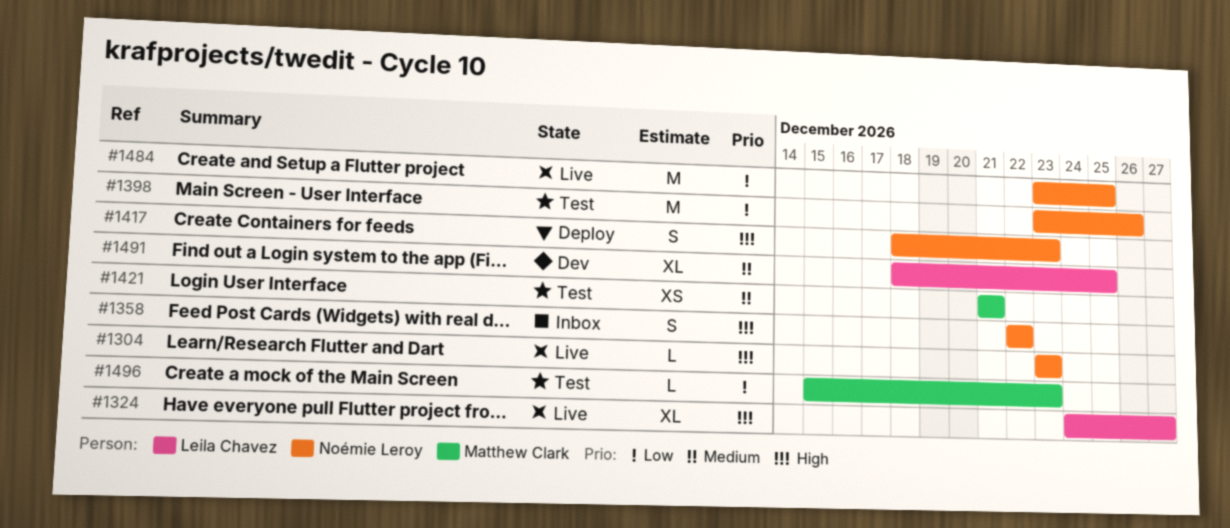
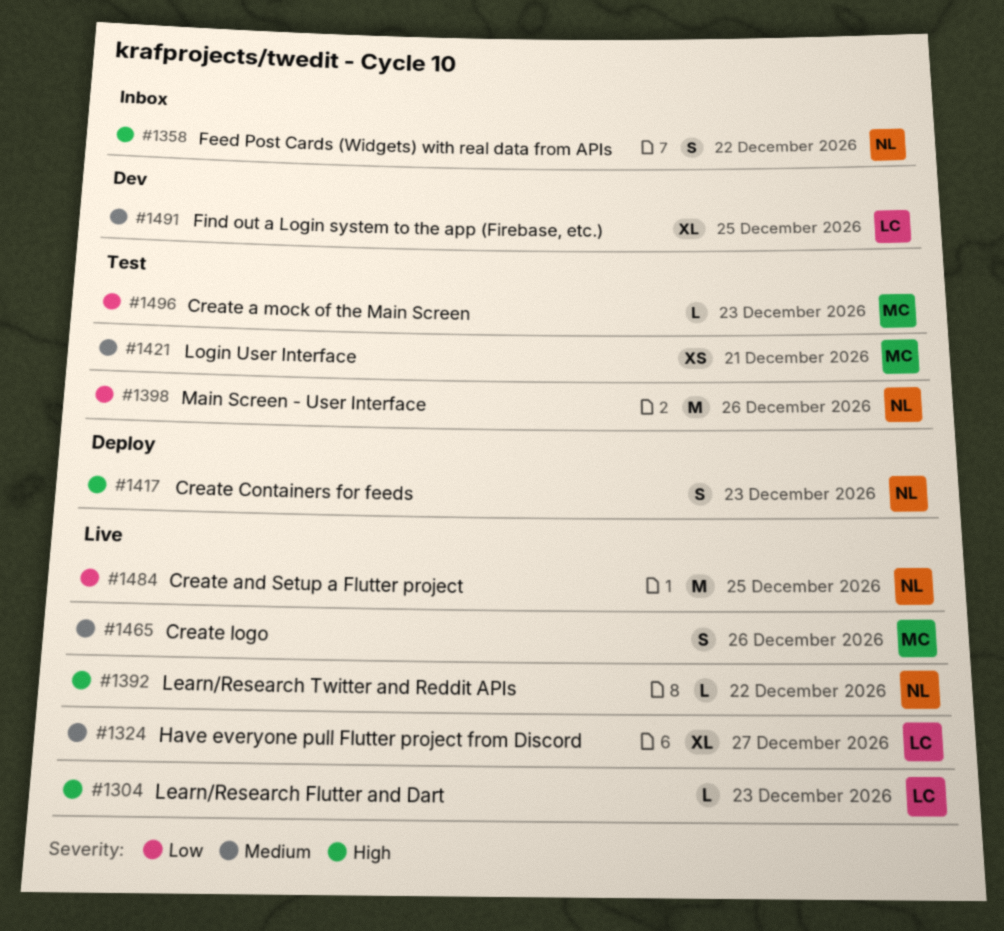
#1304, owner: Noémie Leroy -> Leila Chavez
#1324, priority: High -> Medium
#1392: none -> present
#1465: none -> present

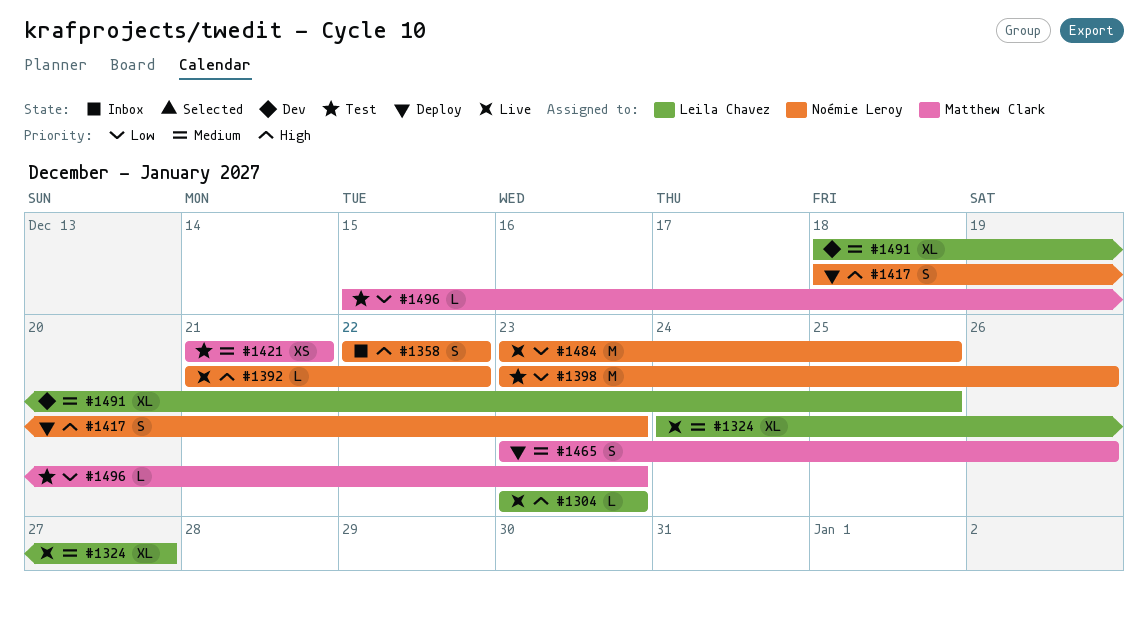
#1465, status: Live -> Deploy

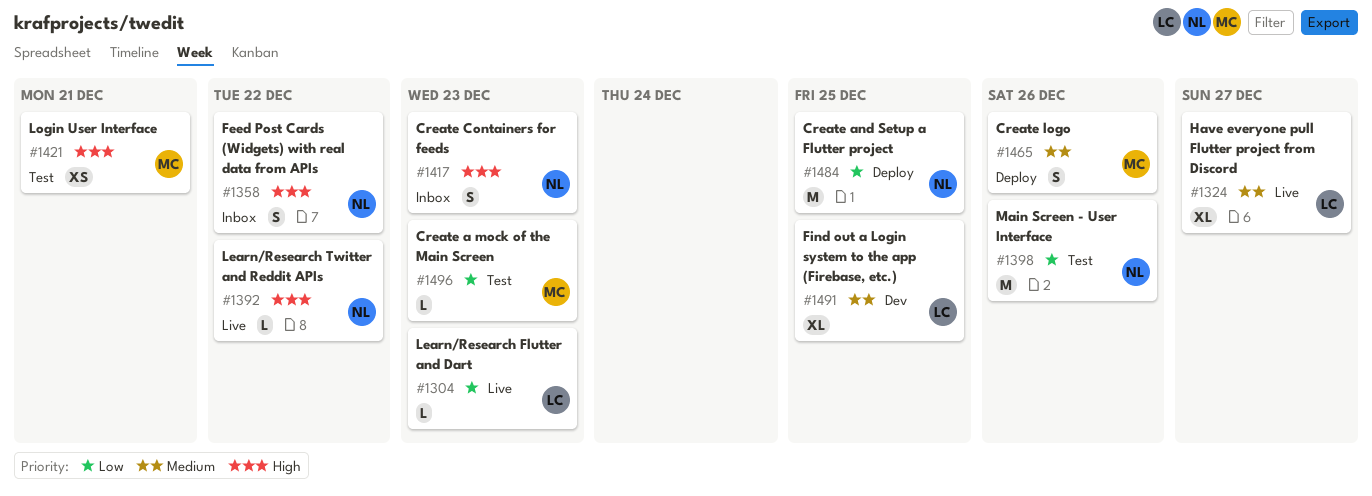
#1304, priority: High -> Low
#1417, status: Deploy -> Inbox
#1421, priority: Medium -> High
#1484, status: Live -> Deploy

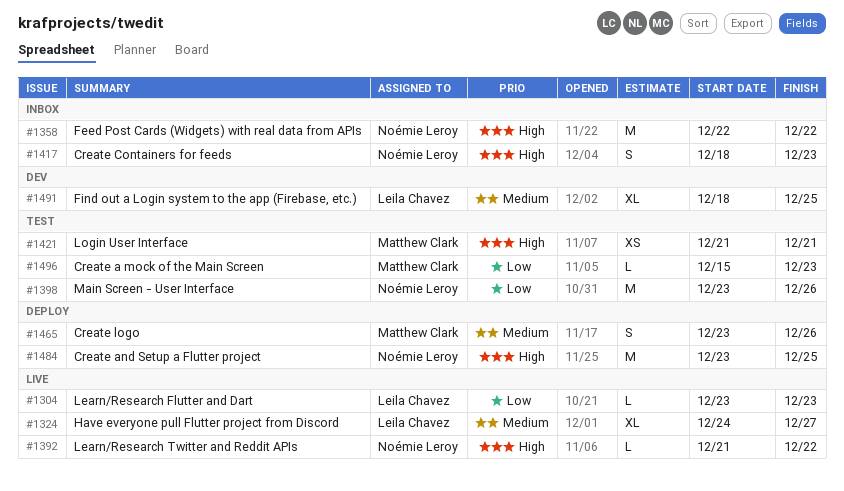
#1358, estimate: S -> M
#1484, priority: Low -> High

